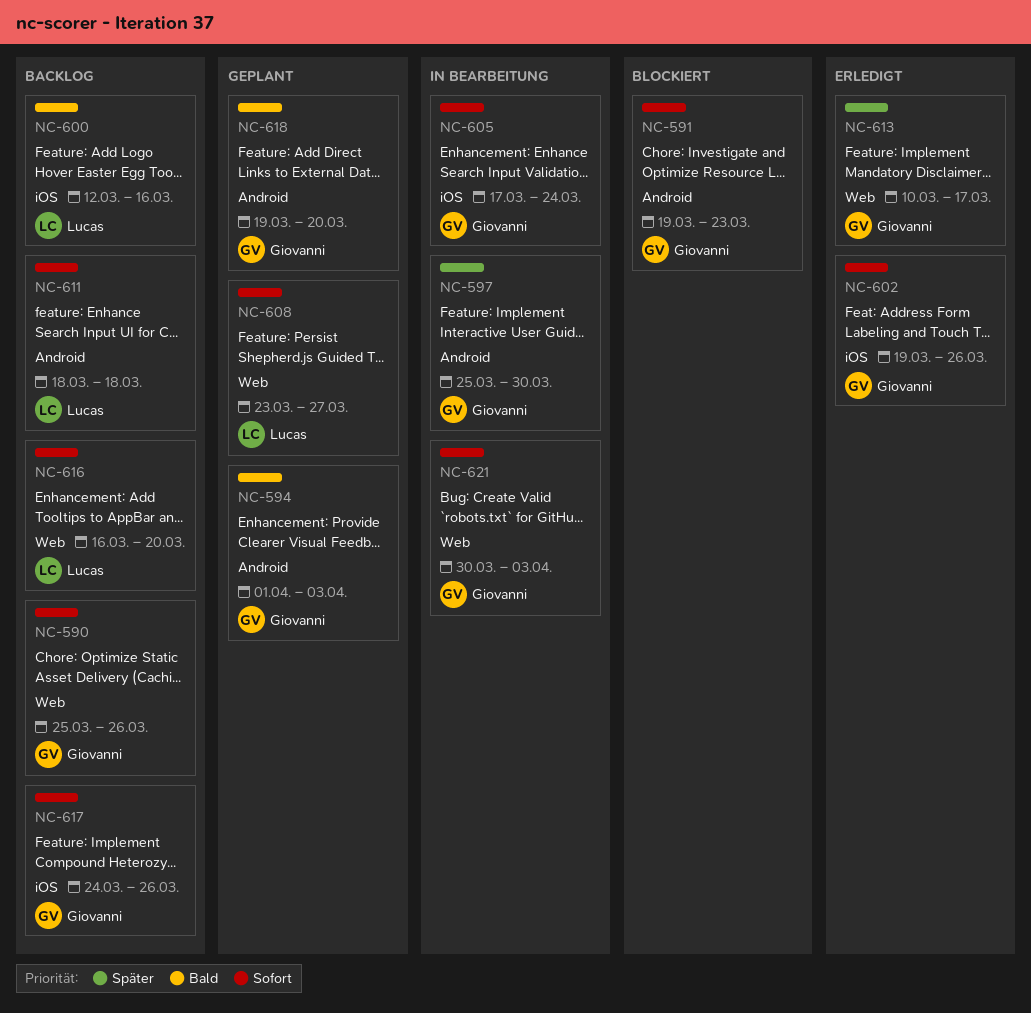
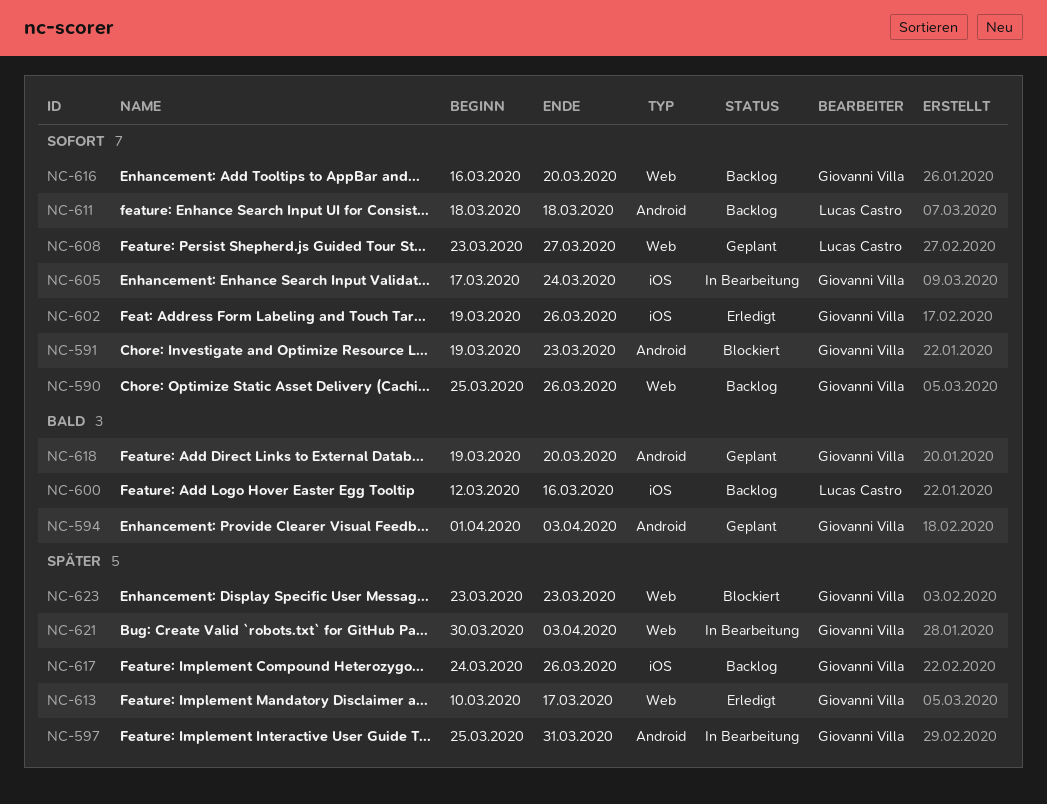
NC-597, due: Mar 30 -> Mar 31
NC-616, owner: Lucas Castro -> Giovanni Villa
NC-617, priority: Sofort -> Später
NC-621, priority: Sofort -> Später
NC-623: none -> present

